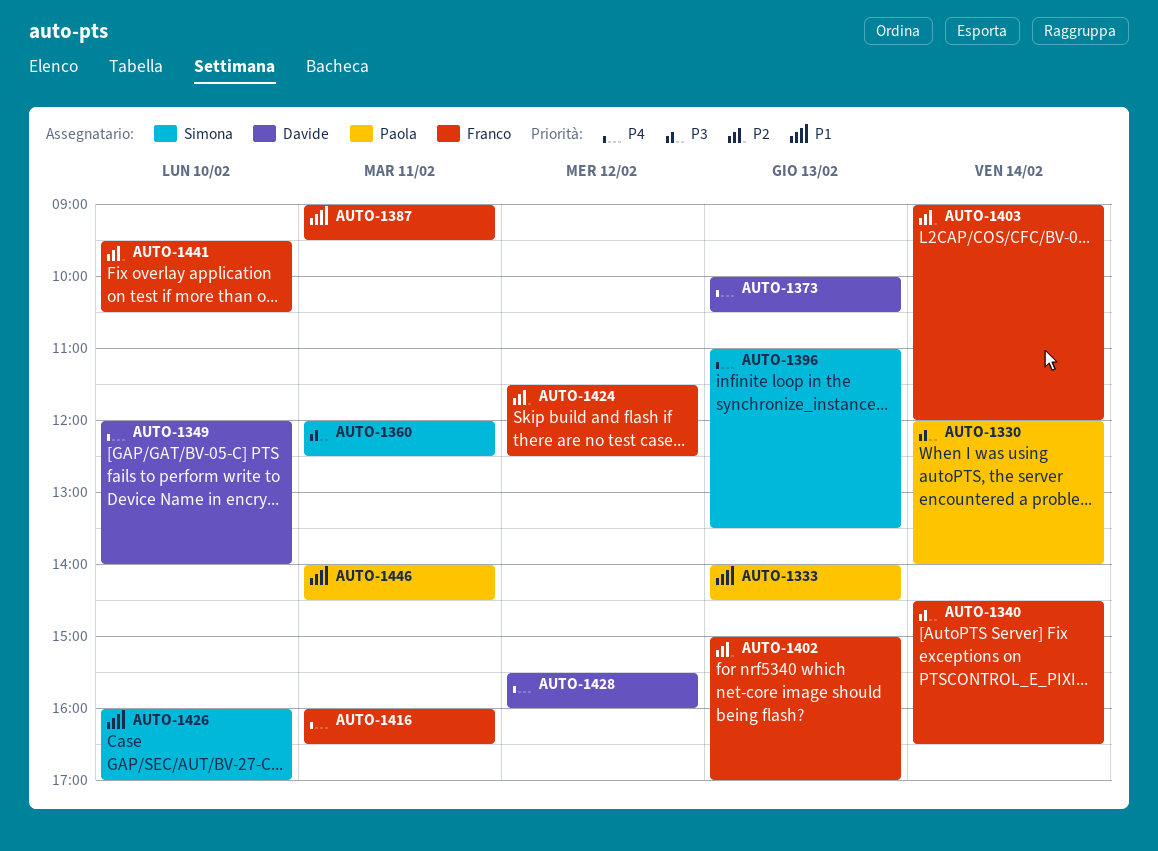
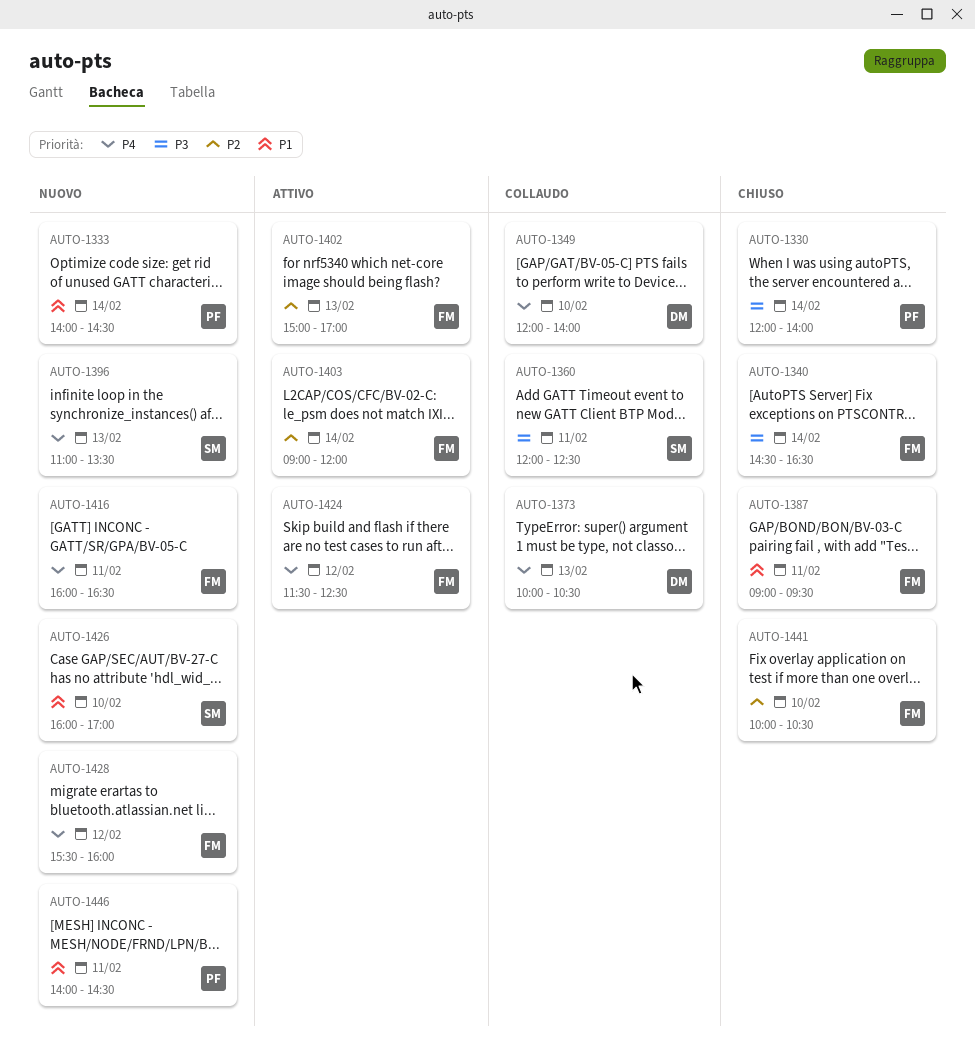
AUTO-1333, day: Feb 13 -> Feb 14
AUTO-1424, priority: P2 -> P4
AUTO-1428, owner: Davide -> Franco
AUTO-1441, begins: 09:30 -> 10:00

